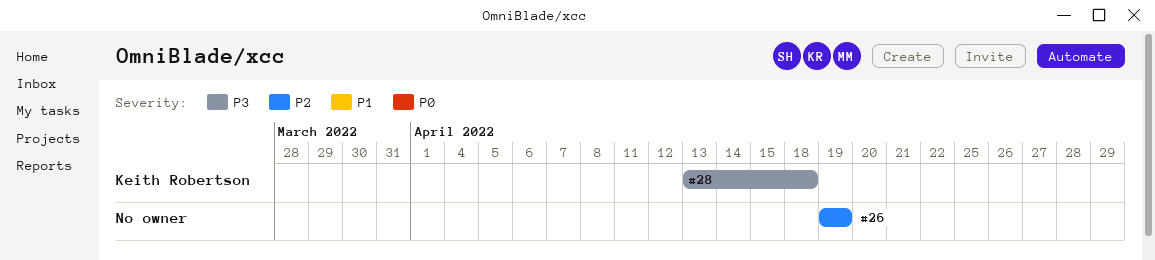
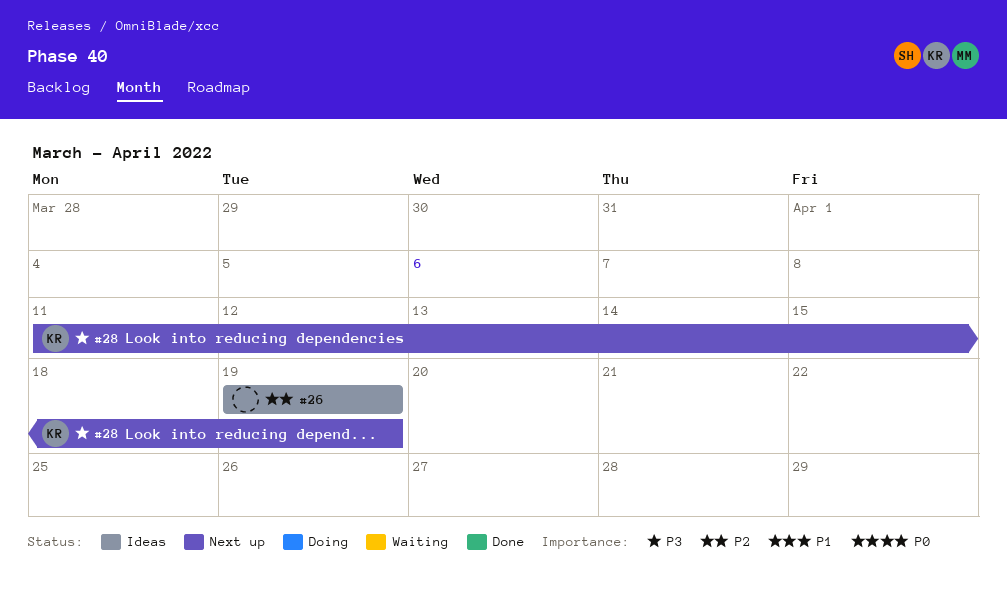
#28, start: Apr 13 -> Apr 11
#28, due: Apr 18 -> Apr 19

